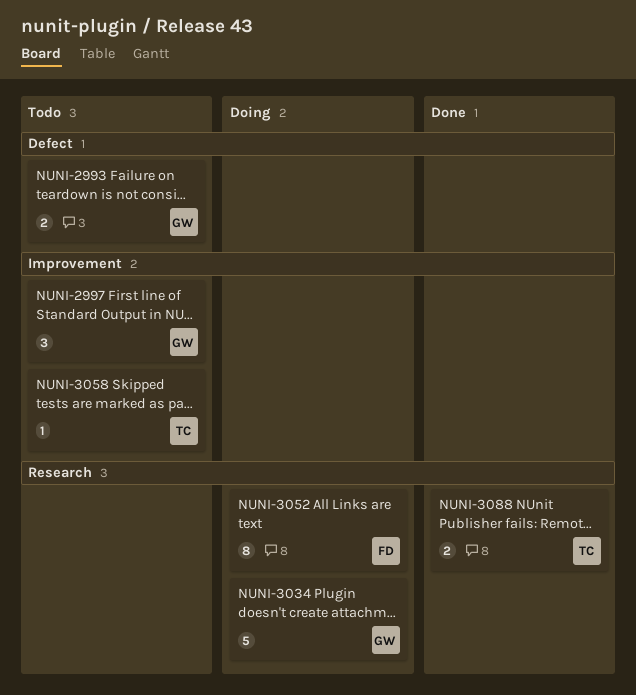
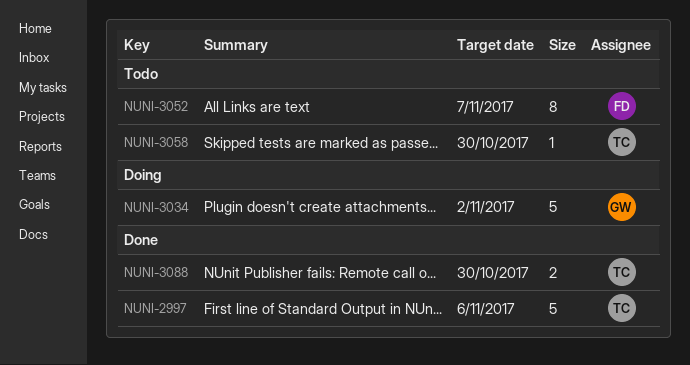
NUNI-2993: present -> none
NUNI-2997, status: Todo -> Done
NUNI-2997, owner: GW -> TC
NUNI-2997, estimate: 3 -> 5
NUNI-3052, status: Doing -> Todo

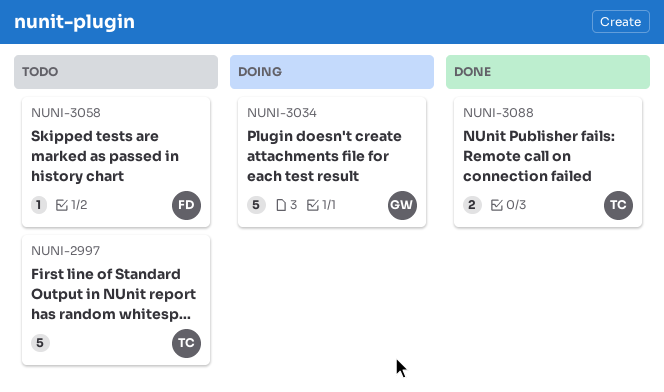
NUNI-2997, status: Done -> Todo
NUNI-3052: present -> none
NUNI-3058, owner: TC -> FD

